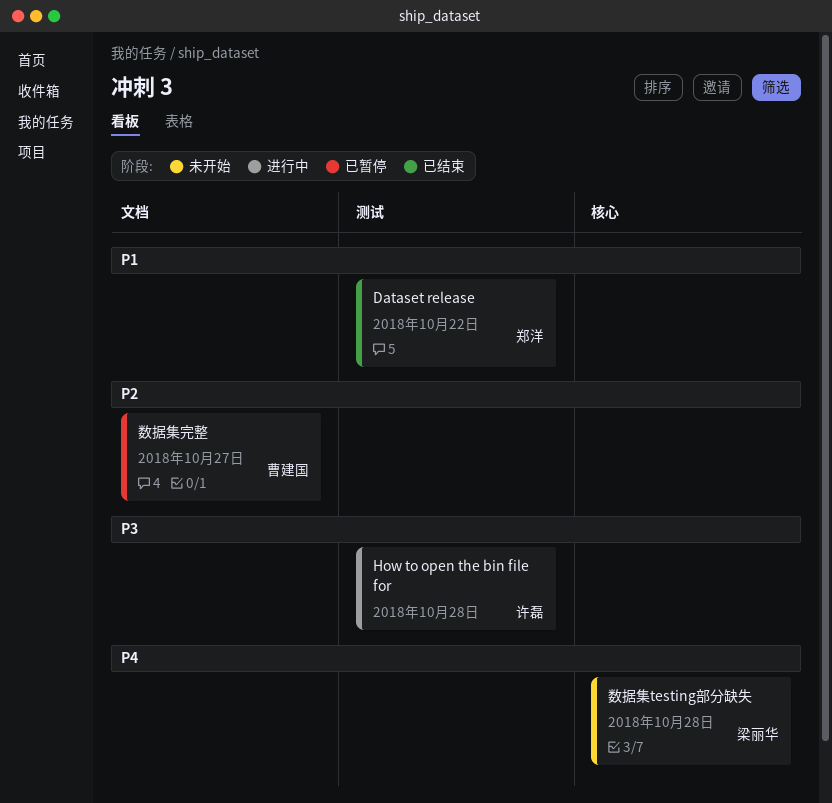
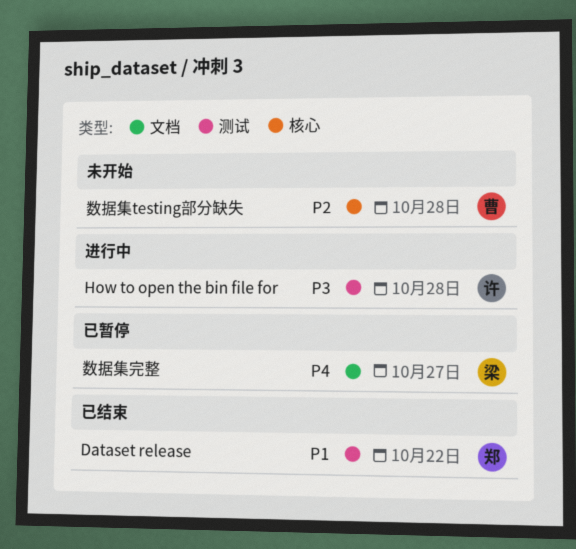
数据集testing部分缺失, owner: 梁丽华 -> 曹建国
数据集testing部分缺失, priority: P4 -> P2
数据集完整, owner: 曹建国 -> 梁丽华
数据集完整, priority: P2 -> P4

